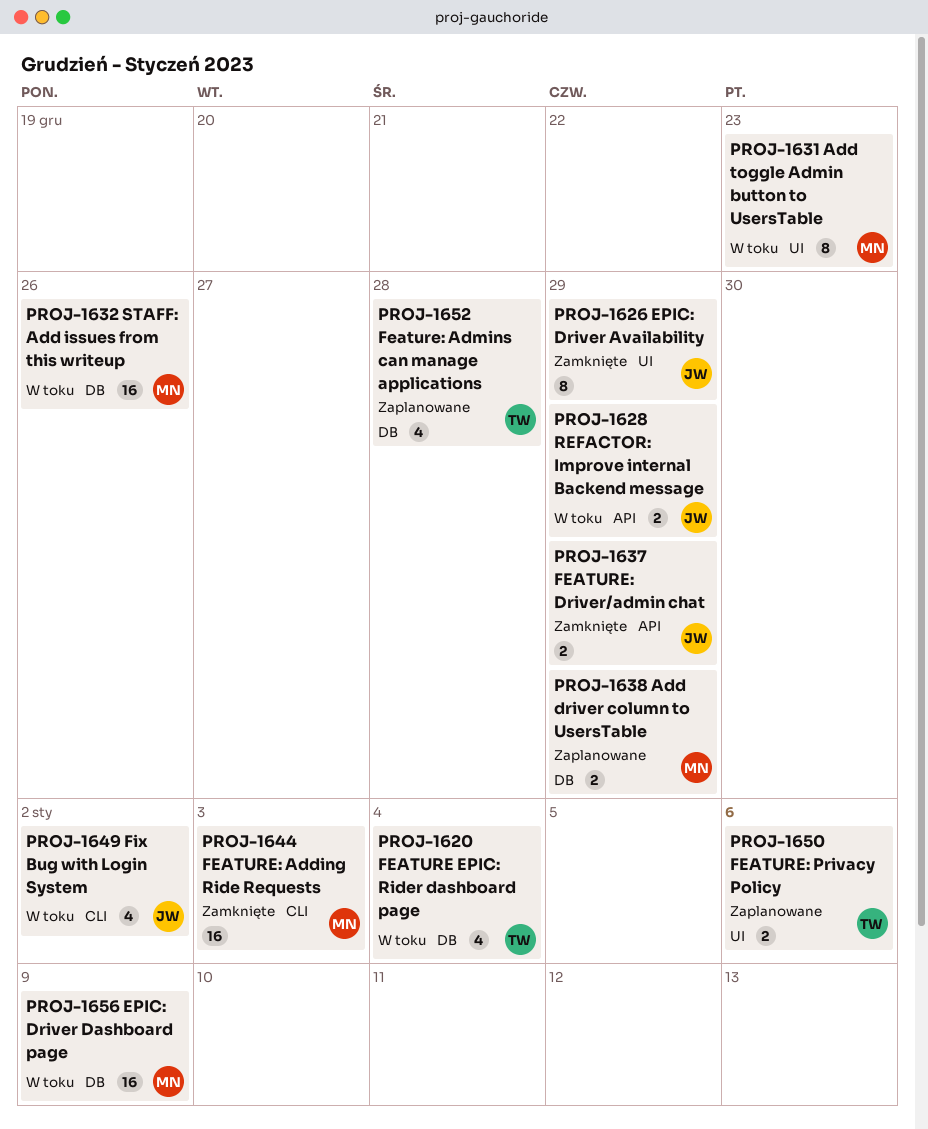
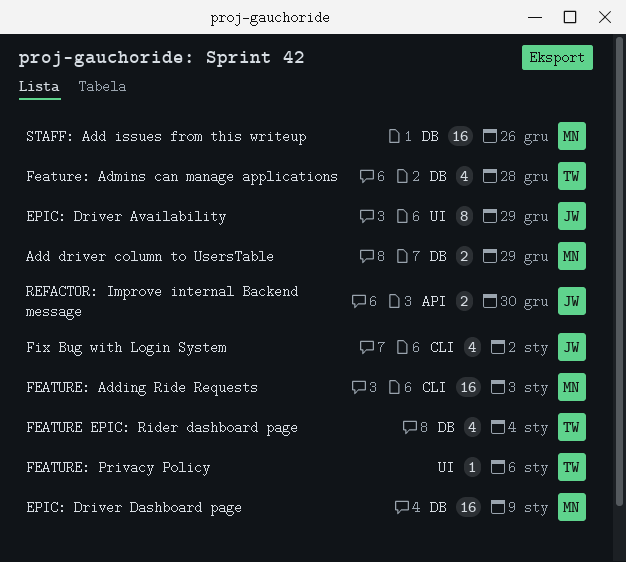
Add toggle Admin button to UsersTable: present -> none
FEATURE: Driver/admin chat: present -> none
FEATURE: Privacy Policy, estimate: 2 -> 1
REFACTOR: Improve internal Backend message, due: Dec 29 -> Dec 30

